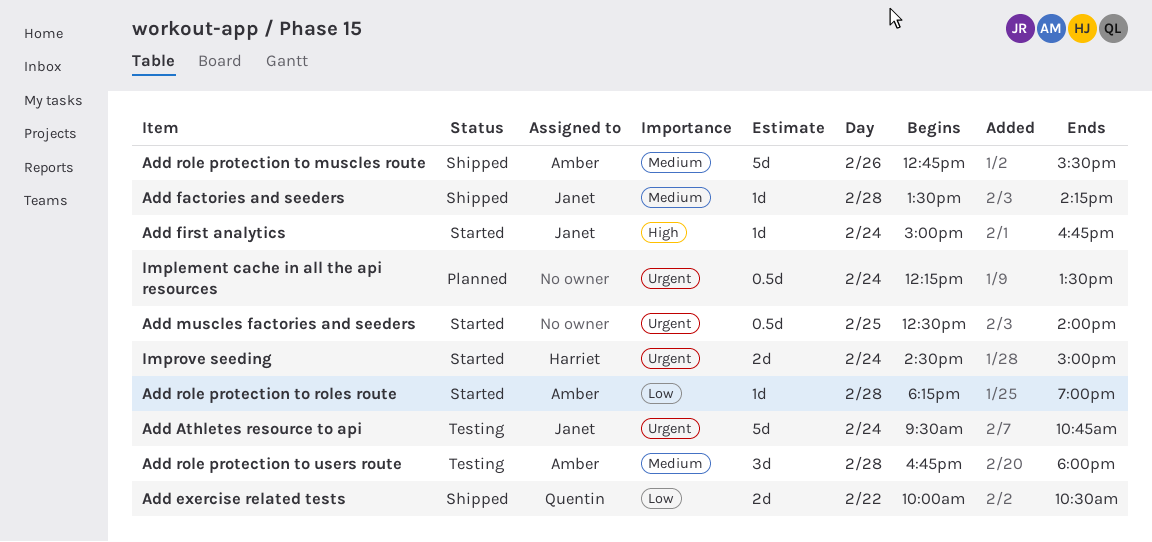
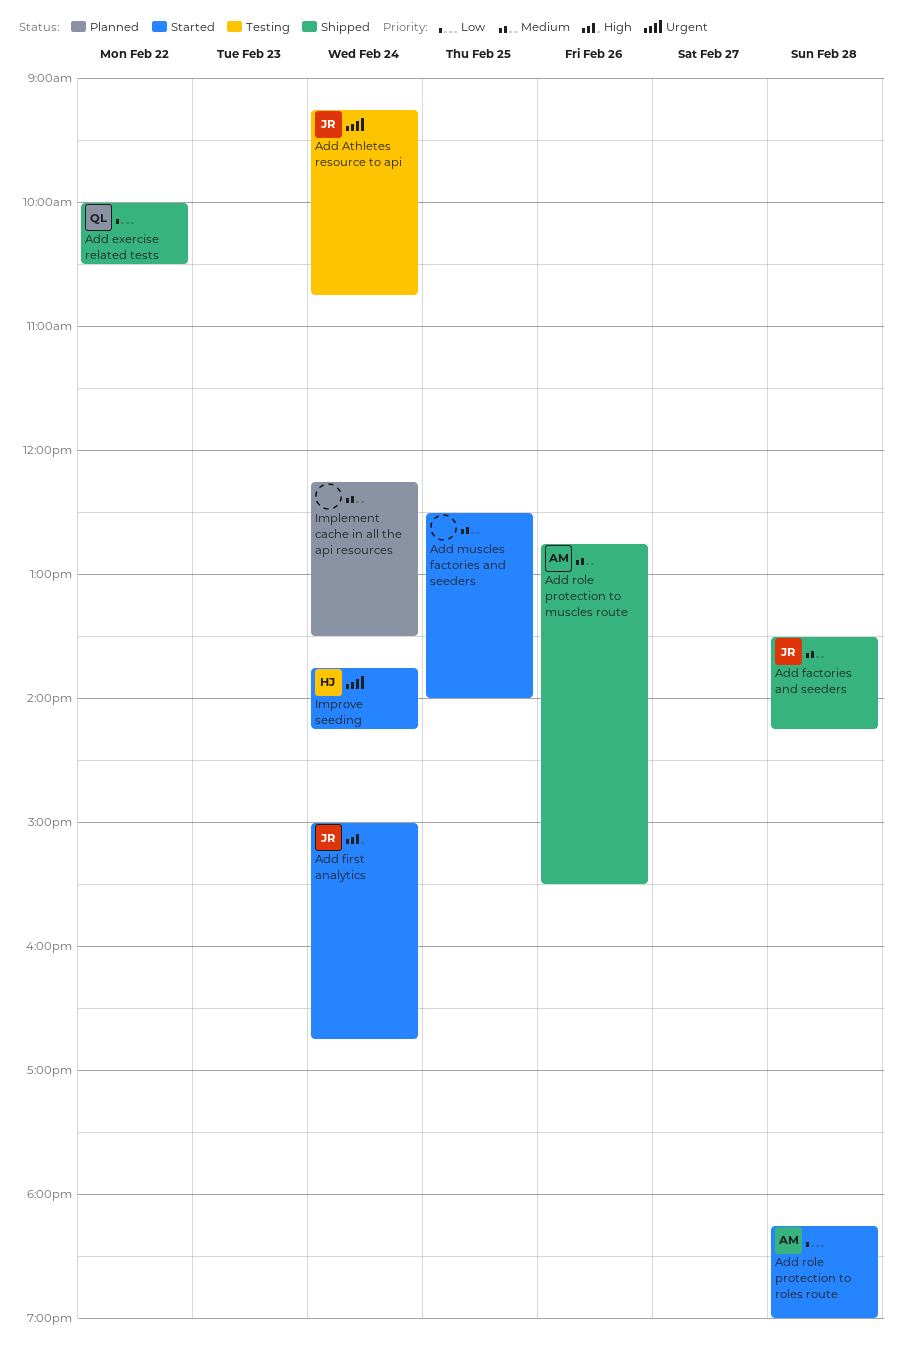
Add Athletes resource to api, begins: 09:30 -> 09:15
Add muscles factories and seeders, priority: Urgent -> Medium
Add role protection to users route: present -> none
Implement cache in all the api resources, priority: Urgent -> Medium
Improve seeding, begins: 14:30 -> 13:45
Improve seeding, ends: 15:00 -> 14:15

